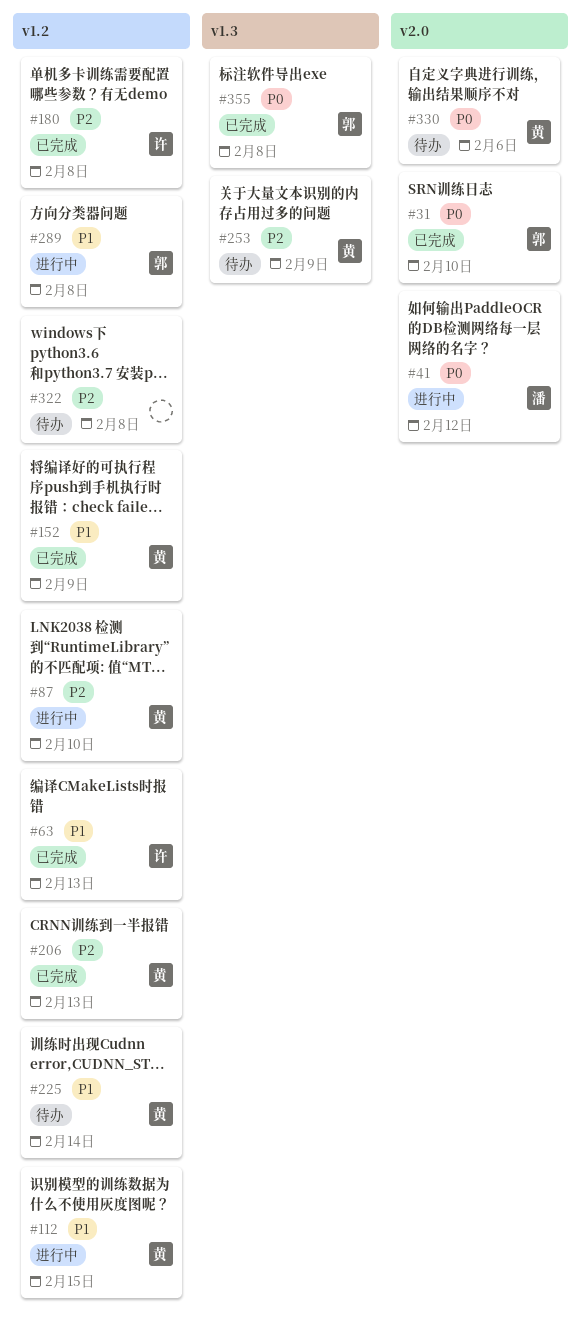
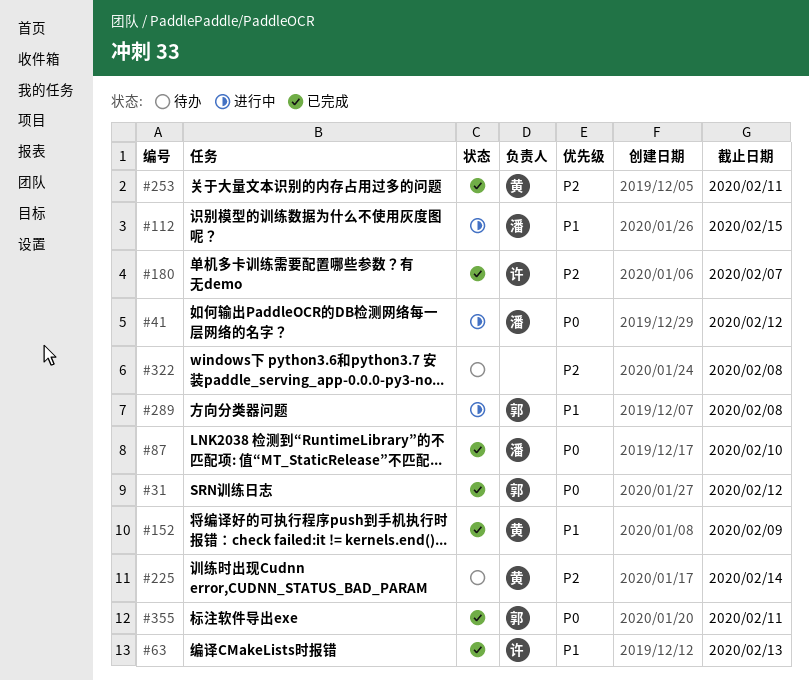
#31, due: Feb 10 -> Feb 12
#87, status: 进行中 -> 已完成
#87, owner: 黄 -> 潘
#87, priority: P2 -> P0
#112, owner: 黄 -> 潘
#180, due: Feb 8 -> Feb 7
#206: present -> none
#225, priority: P1 -> P2
#253, status: 待办 -> 已完成
#253, due: Feb 9 -> Feb 11
#330: present -> none
#355, due: Feb 8 -> Feb 11

